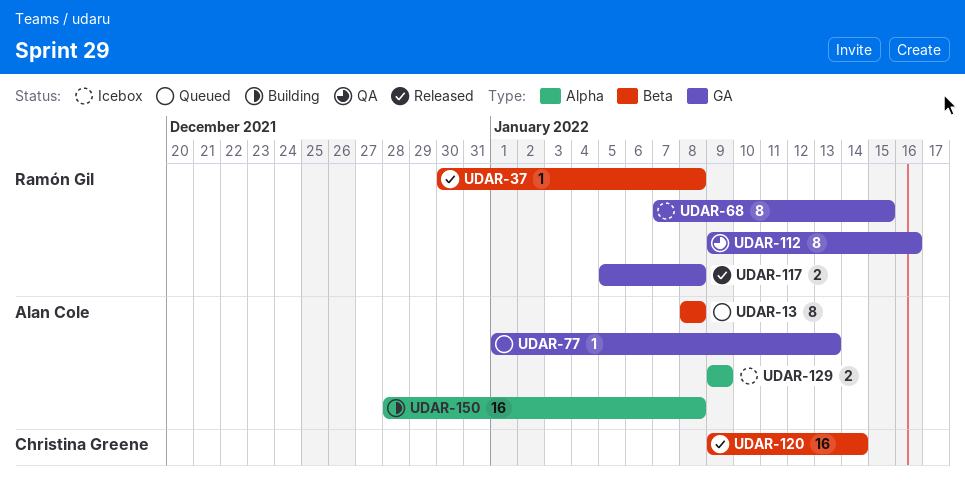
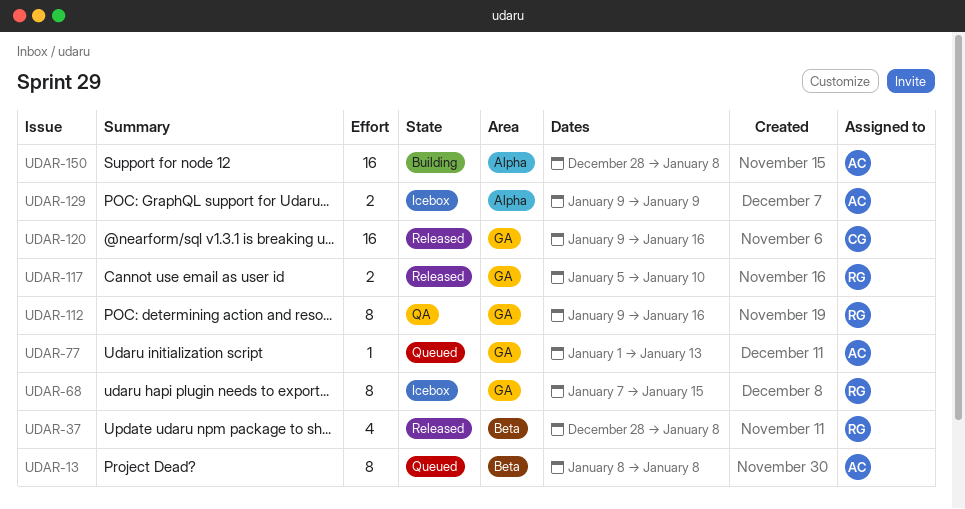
UDAR-37, estimate: 1 -> 4
UDAR-37, start: Dec 30 -> Dec 28
UDAR-117, due: Jan 8 -> Jan 10
UDAR-120, label: Beta -> GA
UDAR-120, due: Jan 14 -> Jan 16

